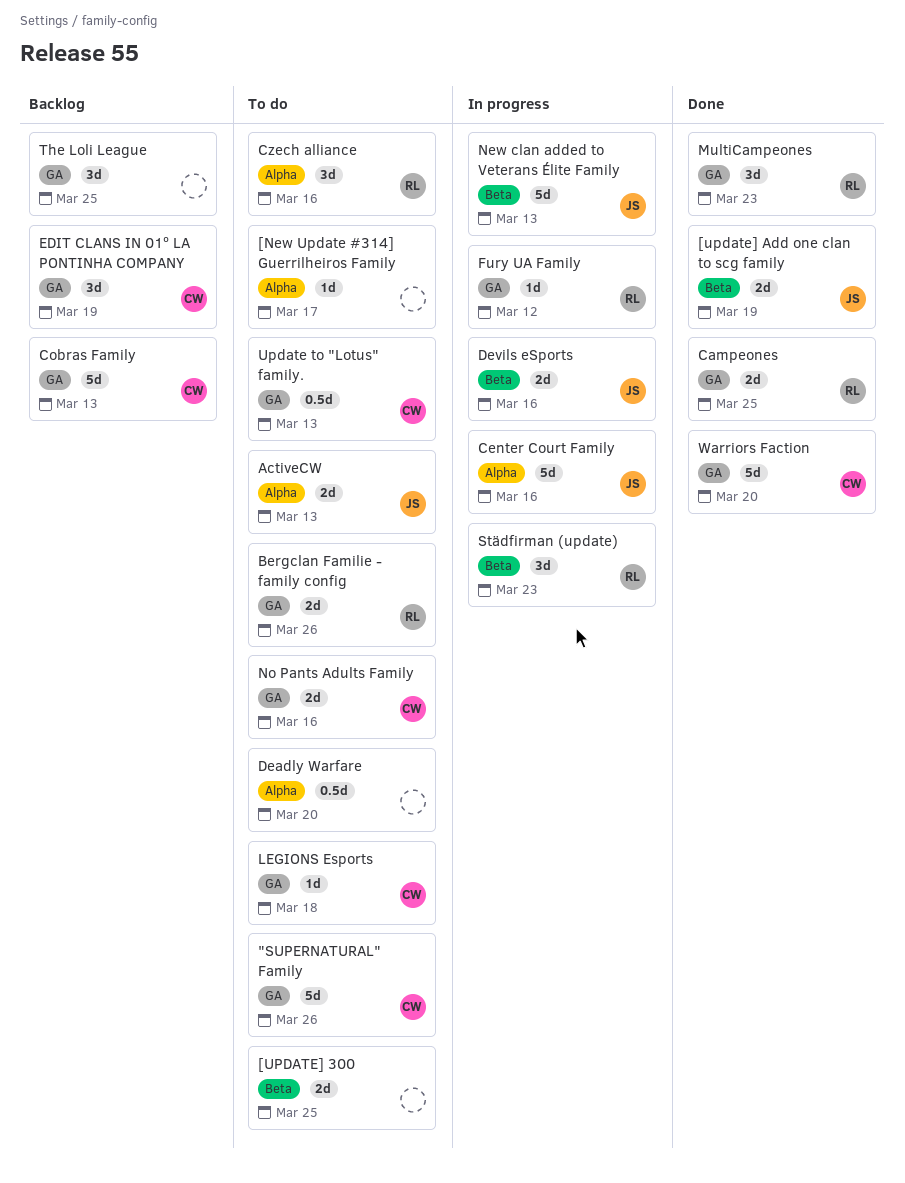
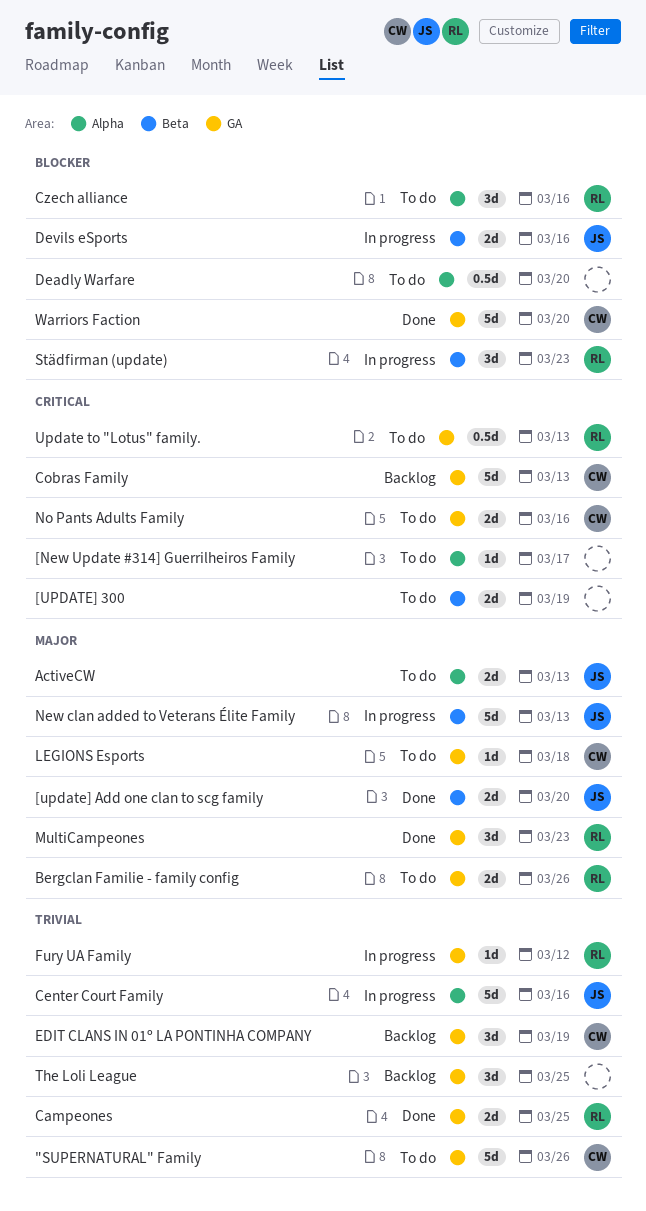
[UPDATE] 300, due: Mar 25 -> Mar 19
[update] Add one clan to scg family, due: Mar 19 -> Mar 20
Update to "Lotus" family., owner: CW -> RL

